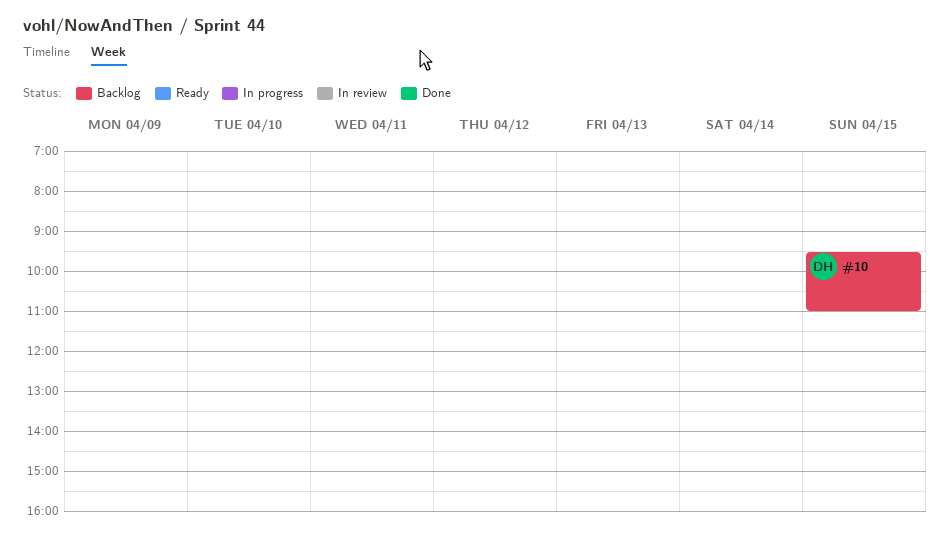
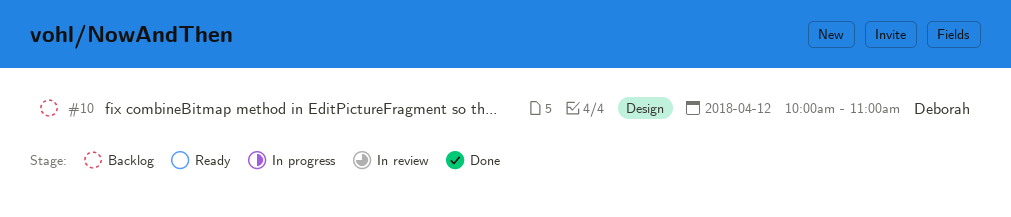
#10, day: Apr 15 -> Apr 12
#10, begins: 09:30 -> 10:00

